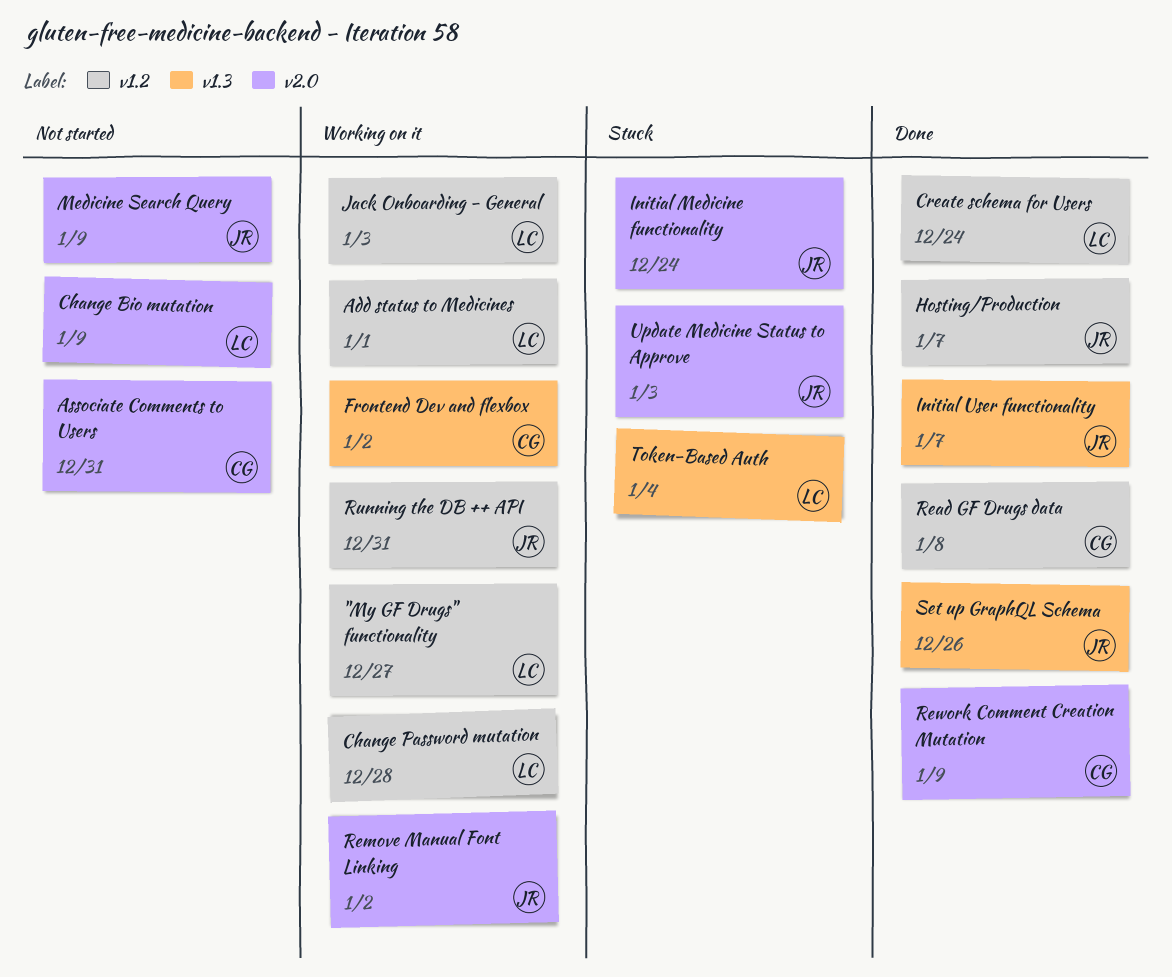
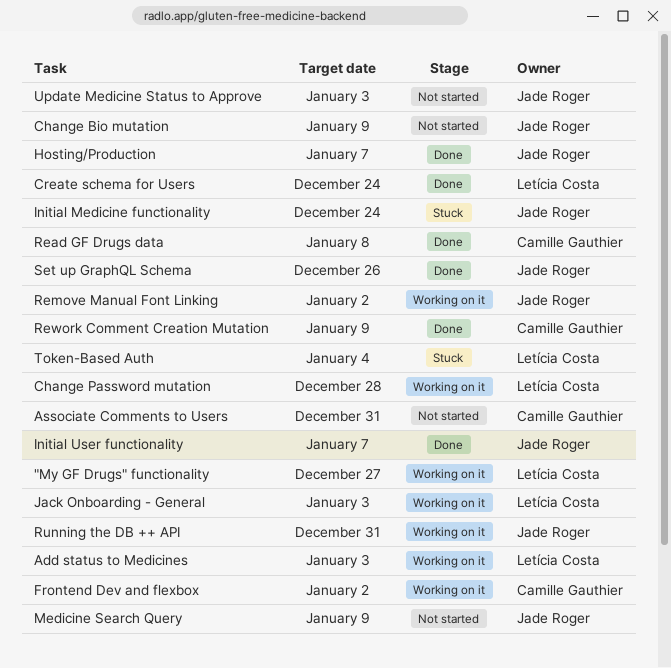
Add status to Medicines, due: Jan 1 -> Jan 3
Change Bio mutation, owner: Letícia Costa -> Jade Roger
Update Medicine Status to Approve, status: Stuck -> Not started

